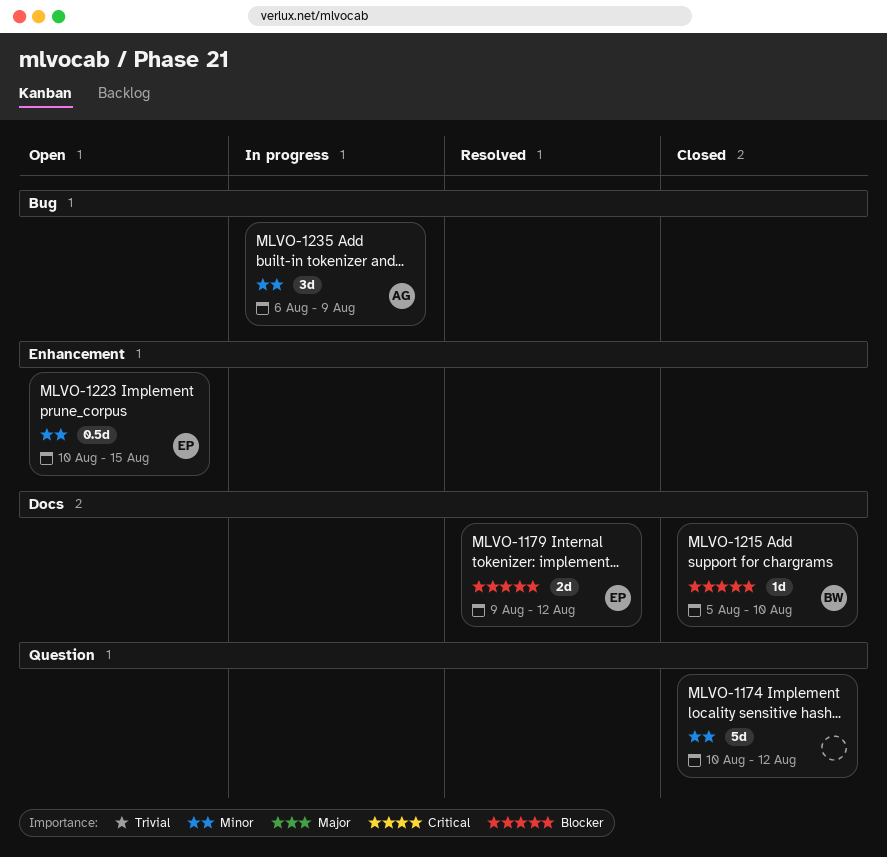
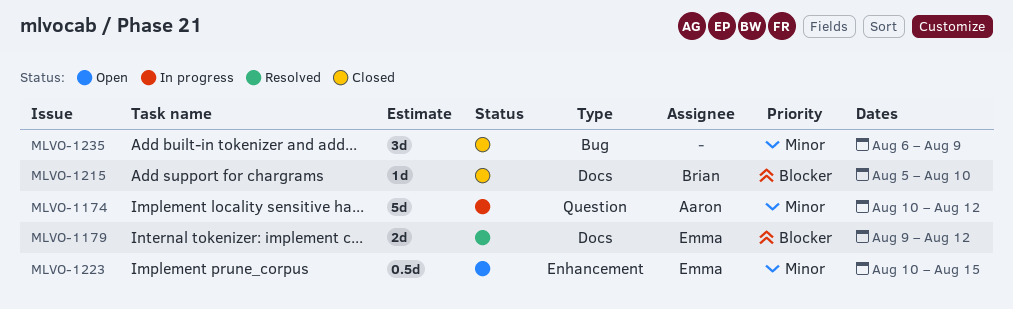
MLVO-1174, status: Closed -> In progress
MLVO-1174, owner: none -> Aaron
MLVO-1235, status: In progress -> Closed
MLVO-1235, owner: Aaron -> none

